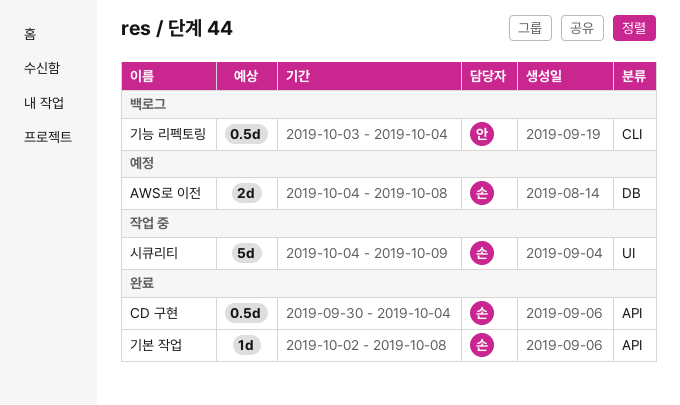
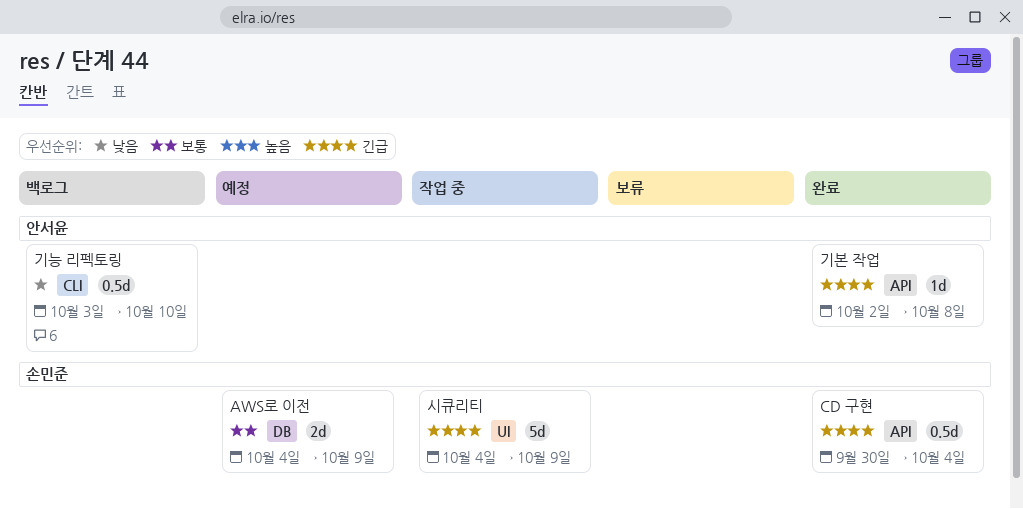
AWS로 이전, due: Oct 8 -> Oct 9
기능 리펙토링, due: Oct 4 -> Oct 10
기본 작업, owner: 손민준 -> 안서윤

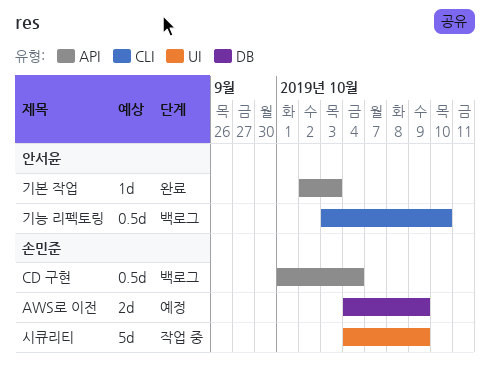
CD 구현, status: 완료 -> 백로그
CD 구현, start: Sep 30 -> Oct 1
기본 작업, due: Oct 8 -> Oct 3

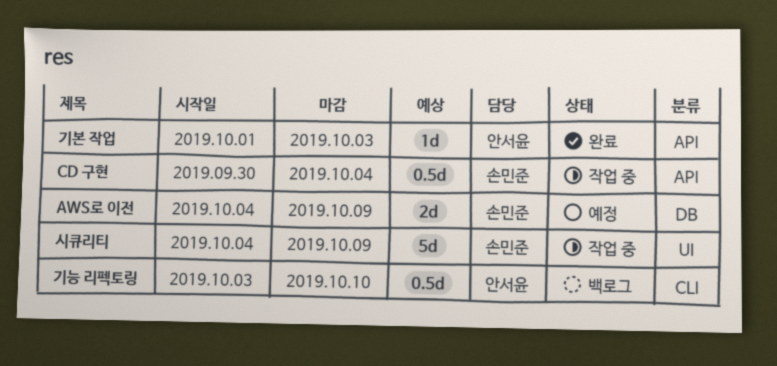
CD 구현, status: 백로그 -> 작업 중
CD 구현, start: Oct 1 -> Sep 30
기본 작업, start: Oct 2 -> Oct 1

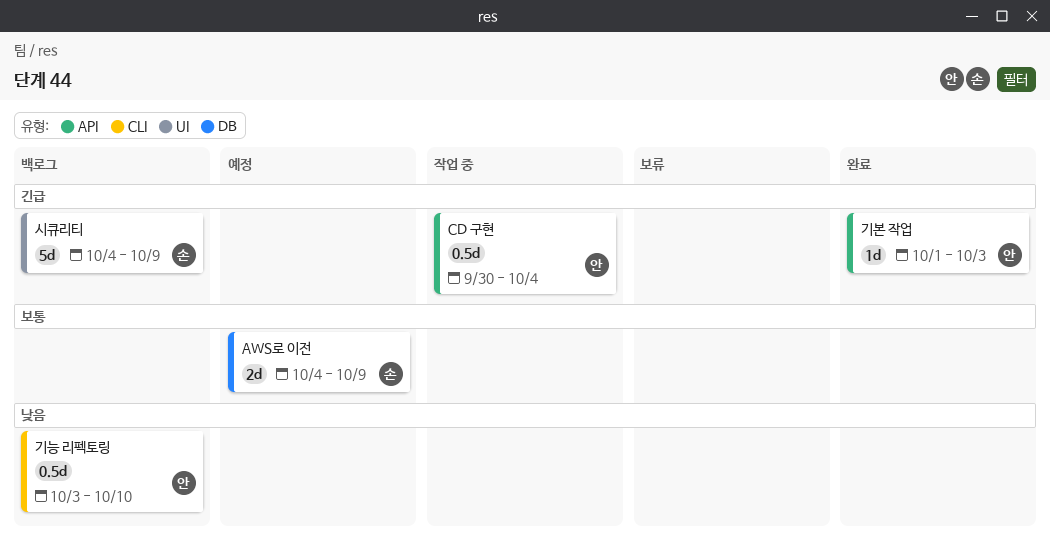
CD 구현, owner: 손민준 -> 안서윤
시큐리티, status: 작업 중 -> 백로그

